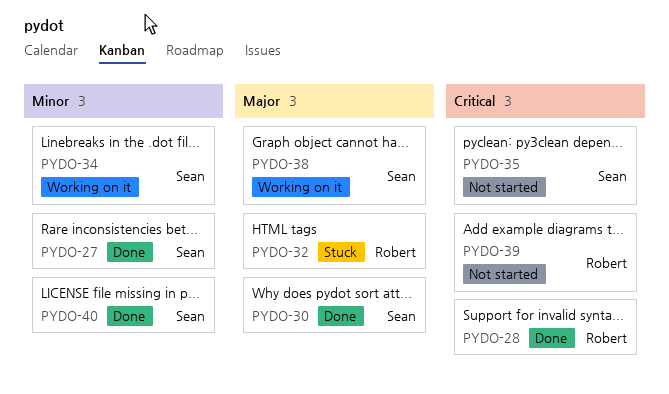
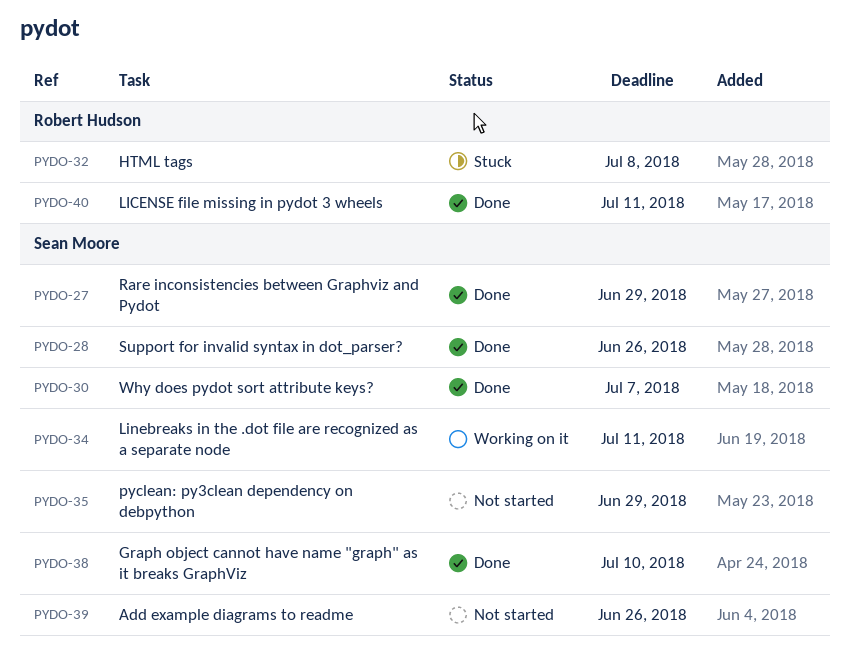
PYDO-28, owner: Robert Hudson -> Sean Moore
PYDO-38, status: Working on it -> Done
PYDO-39, owner: Robert Hudson -> Sean Moore
PYDO-40, owner: Sean Moore -> Robert Hudson

